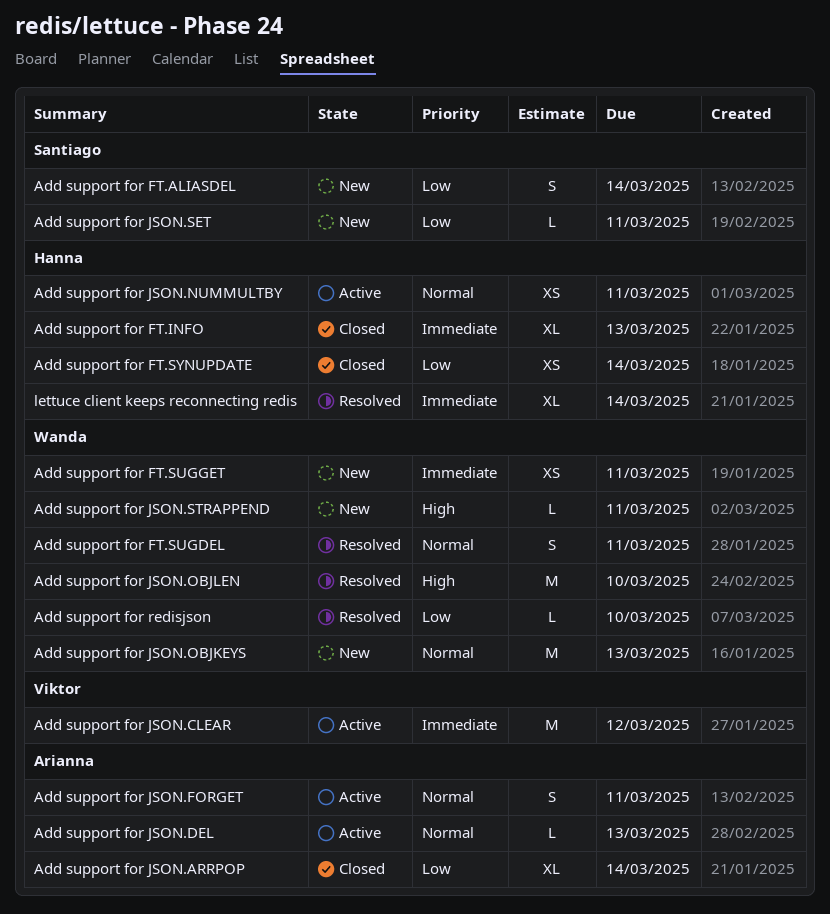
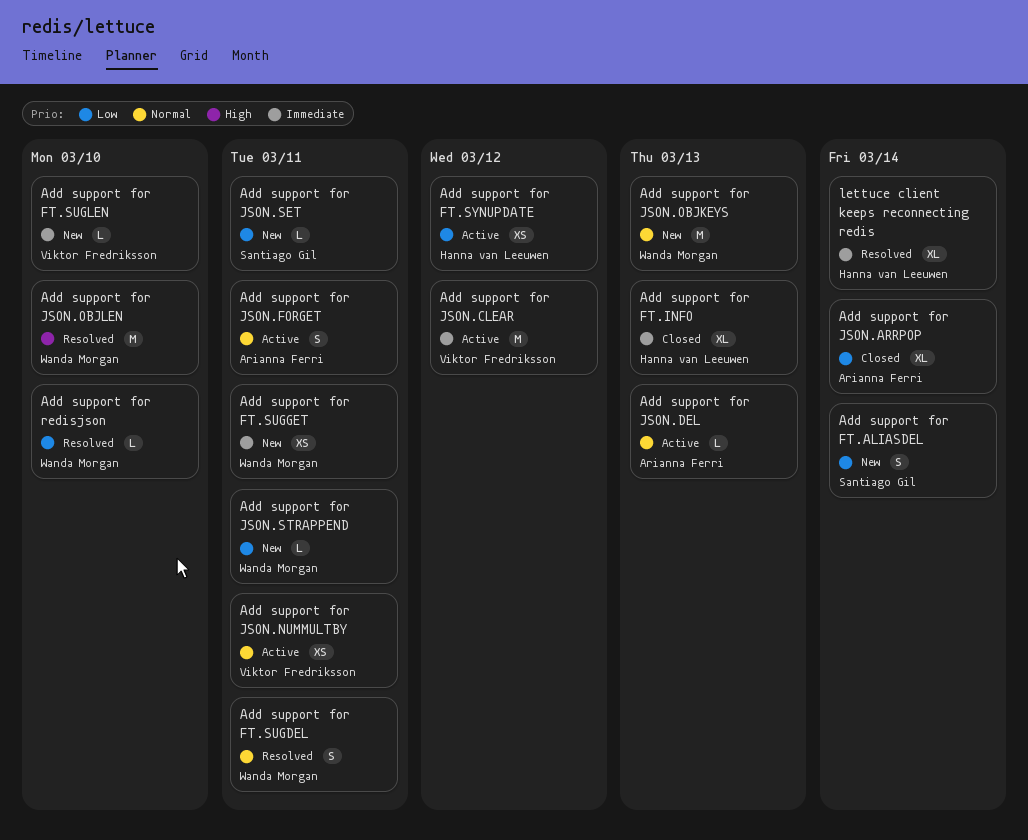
Add support for FT.SUGLEN: none -> present
Add support for FT.SYNUPDATE, status: Closed -> Active
Add support for FT.SYNUPDATE, due: Mar 14 -> Mar 12
Add support for JSON.NUMMULTBY, owner: Hanna van Leeuwen -> Viktor Fredriksson
Add support for JSON.STRAPPEND, priority: High -> Low

